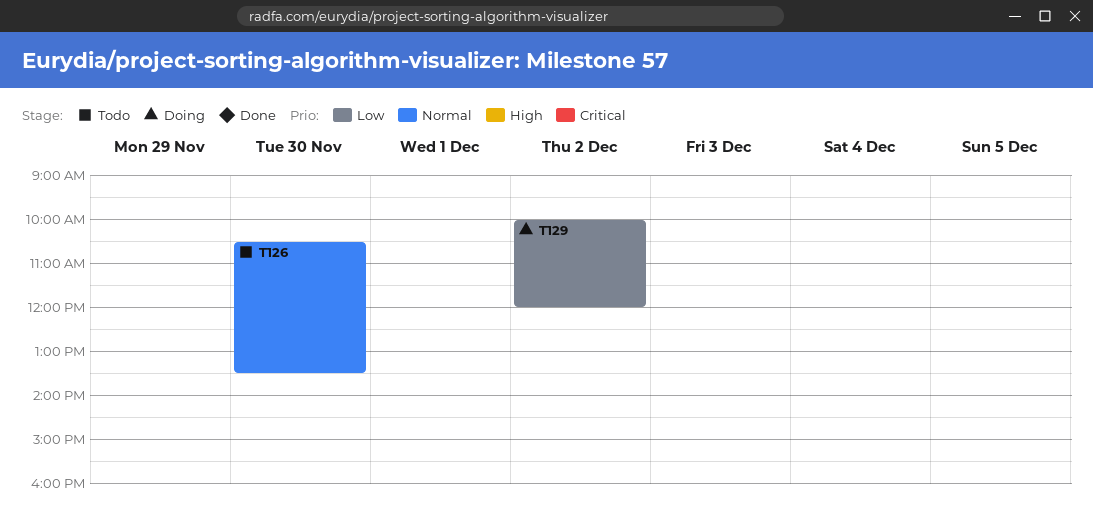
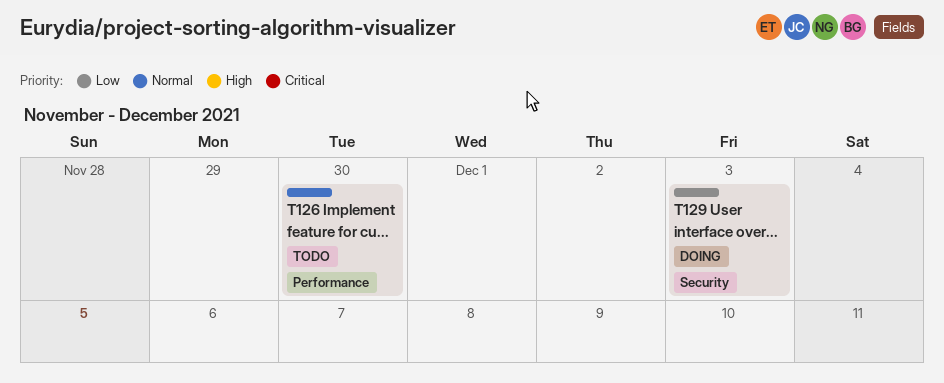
T129, day: Dec 2 -> Dec 3

